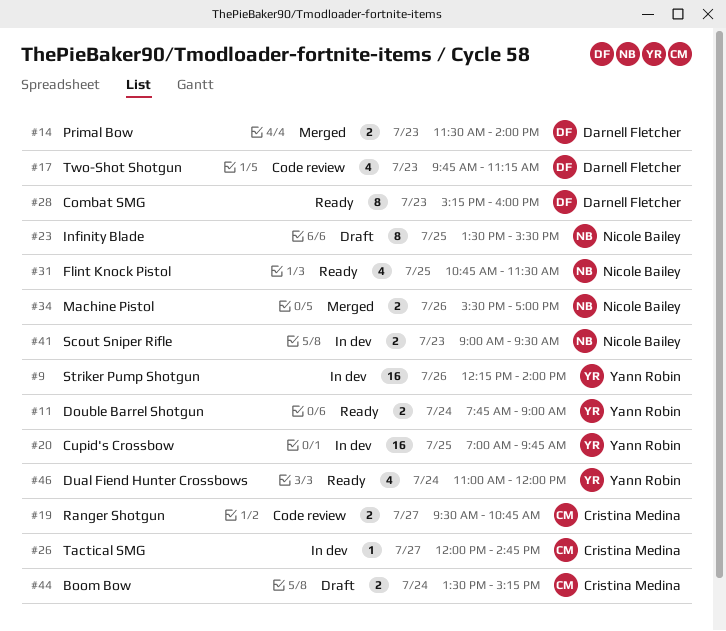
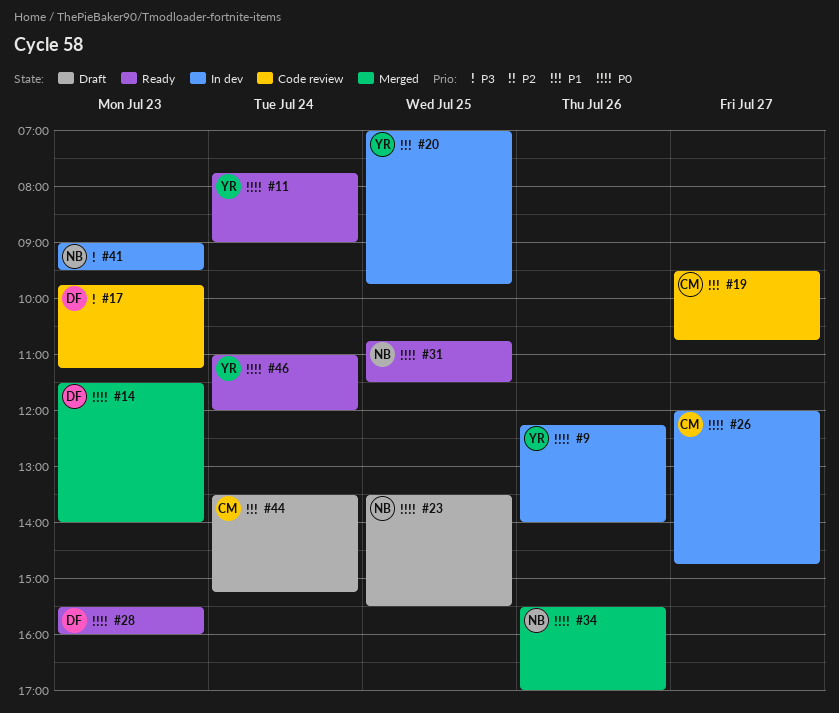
#28, begins: 15:15 -> 15:30

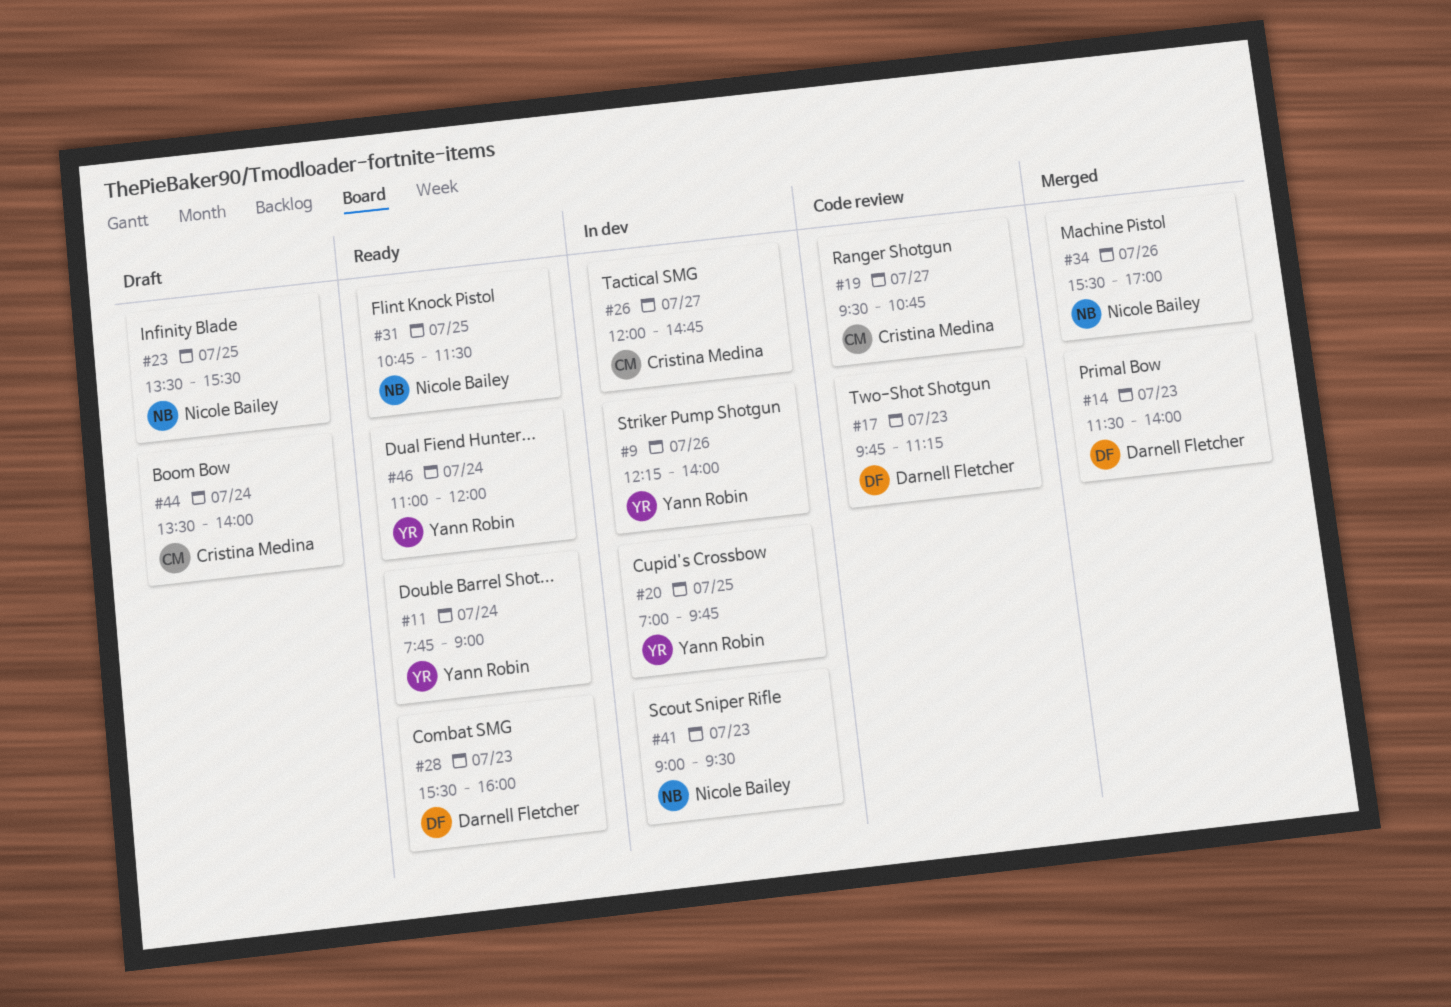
#44, ends: 15:15 -> 14:00

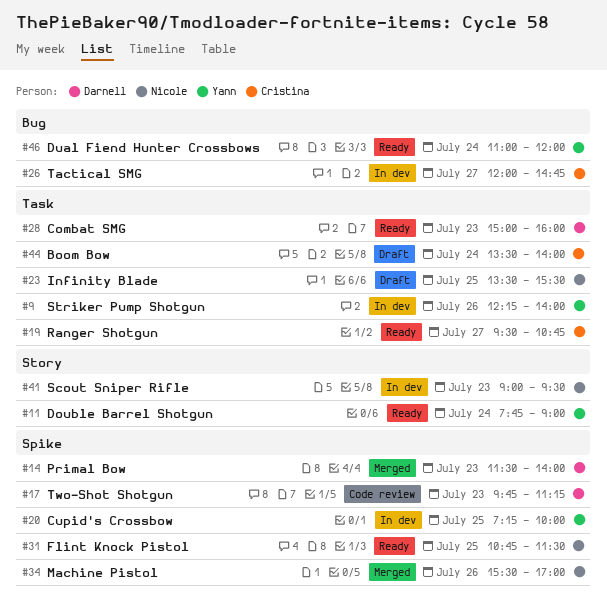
#19, status: Code review -> Ready
#20, begins: 07:00 -> 07:15
#20, ends: 09:45 -> 10:00
#28, begins: 15:30 -> 15:00

